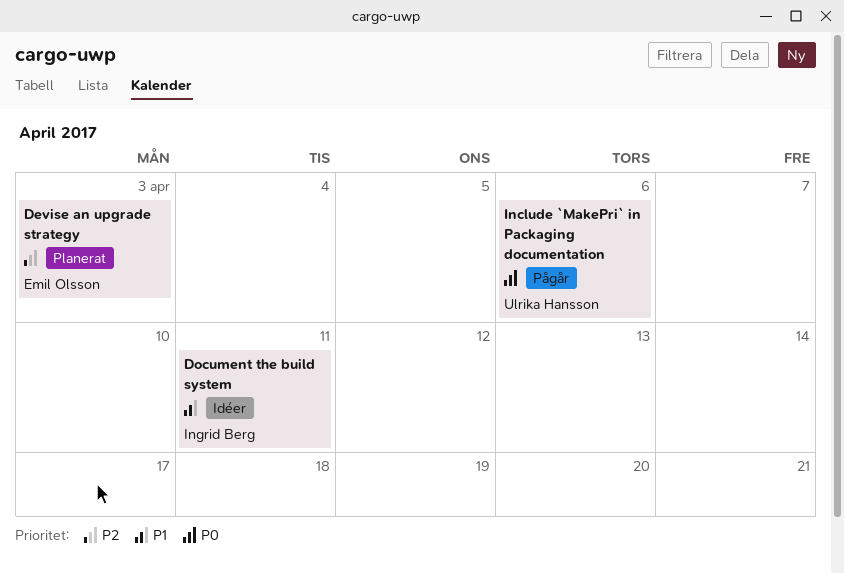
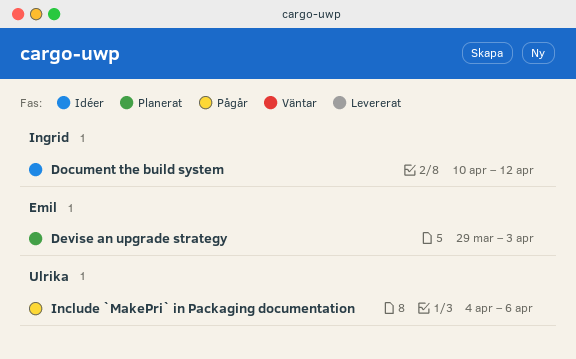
Document the build system, due: Apr 11 -> Apr 12

